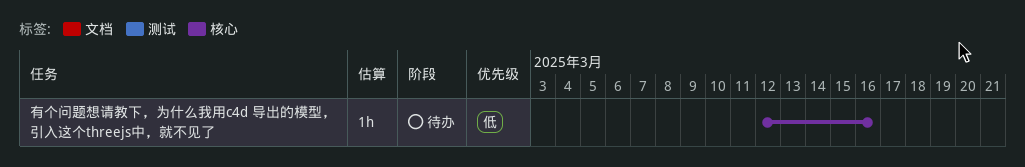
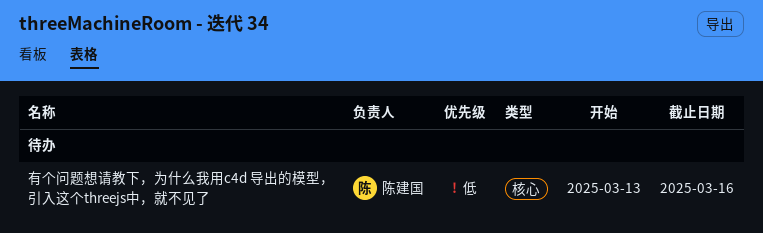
有个问题想请教下，为什么我用c4d 导出的模型，引入这个threejs中，就不见了, start: Mar 12 -> Mar 13

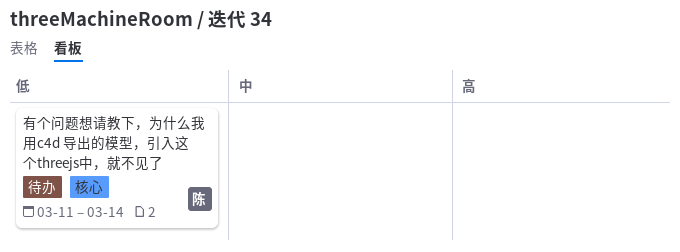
有个问题想请教下，为什么我用c4d 导出的模型，引入这个threejs中，就不见了, start: Mar 13 -> Mar 11
有个问题想请教下，为什么我用c4d 导出的模型，引入这个threejs中，就不见了, due: Mar 16 -> Mar 14

